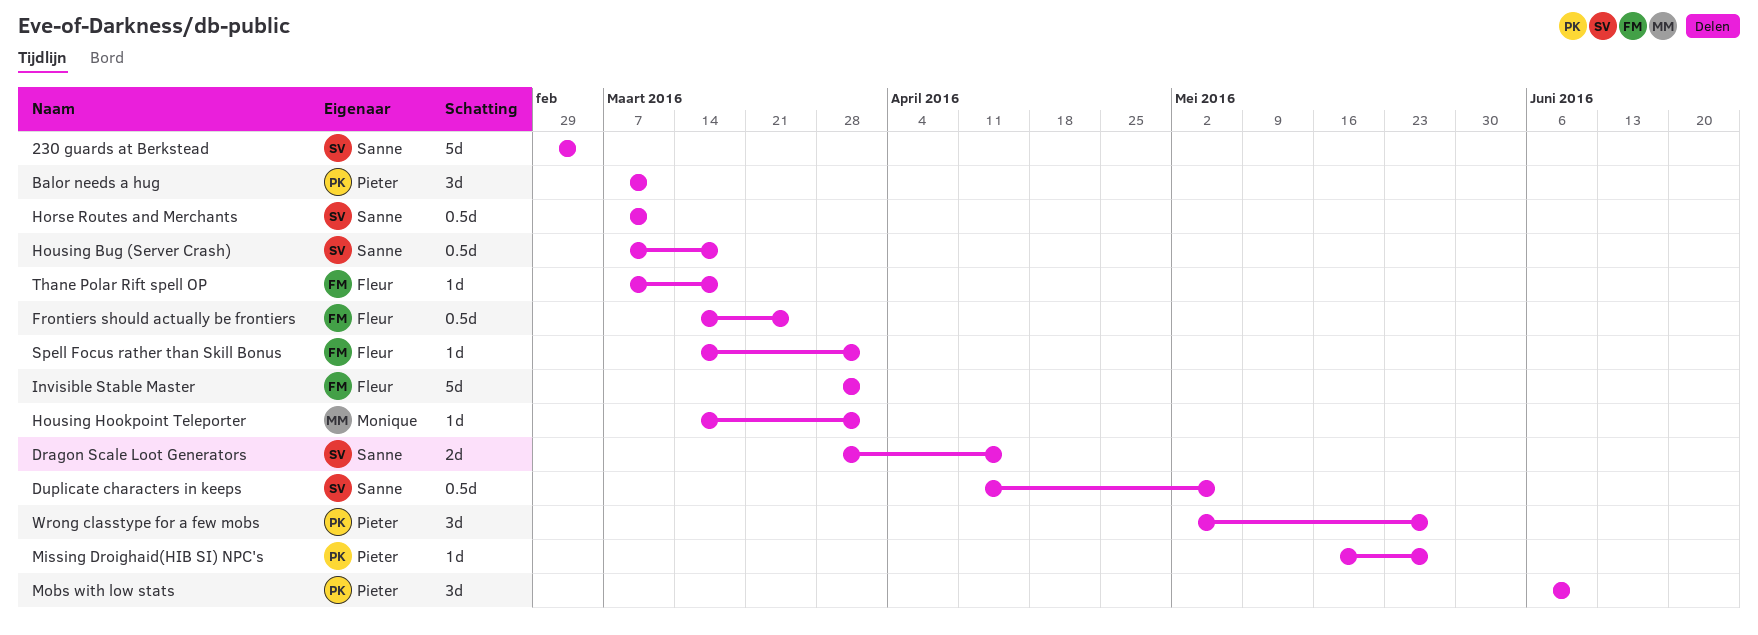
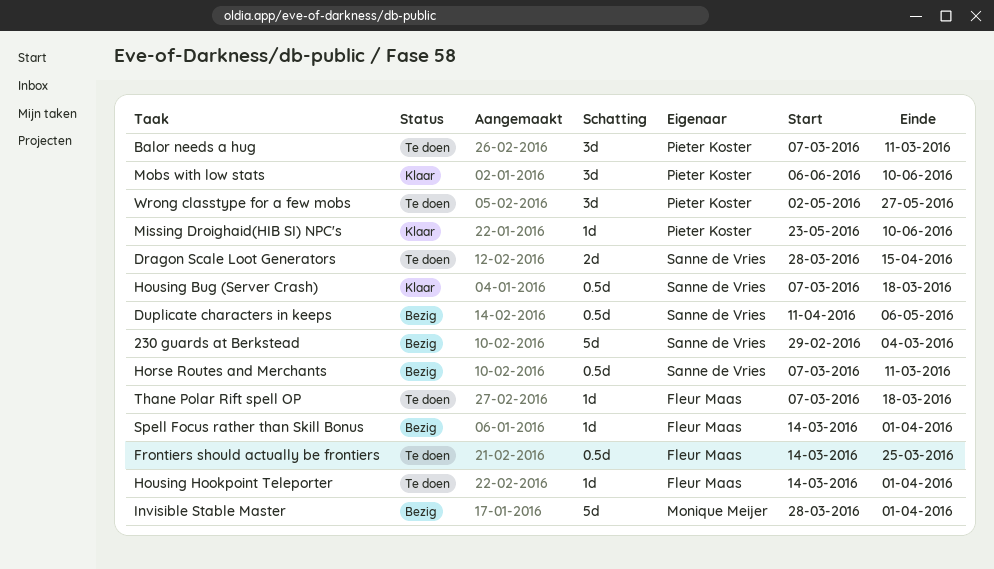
Housing Hookpoint Teleporter, owner: Monique Meijer -> Fleur Maas
Invisible Stable Master, owner: Fleur Maas -> Monique Meijer
Missing Droighaid(HIB SI) NPC's, start: May 16 -> May 23
Missing Droighaid(HIB SI) NPC's, due: May 27 -> Jun 10

